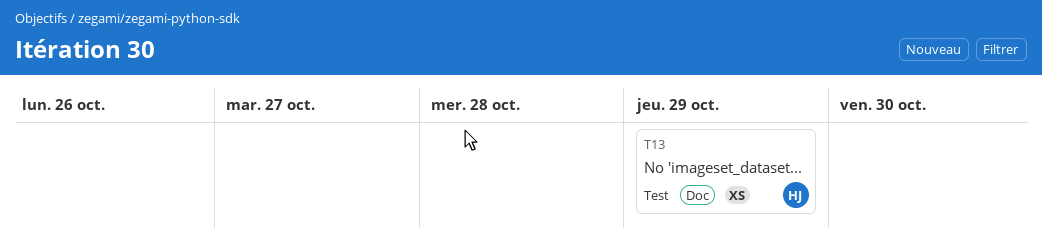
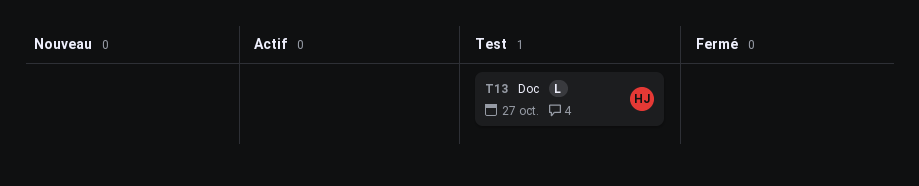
T13, estimate: XS -> L
T13, due: Oct 29 -> Oct 27

